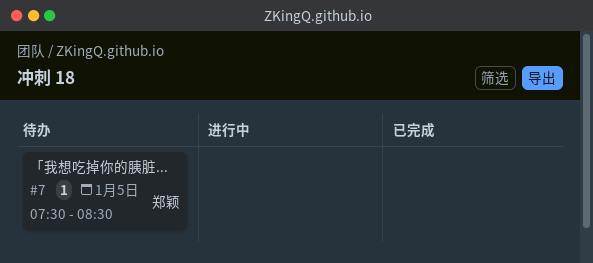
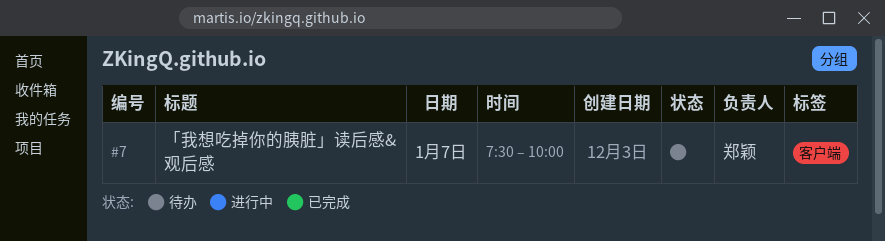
#7, day: Jan 5 -> Jan 7
#7, ends: 08:30 -> 10:00

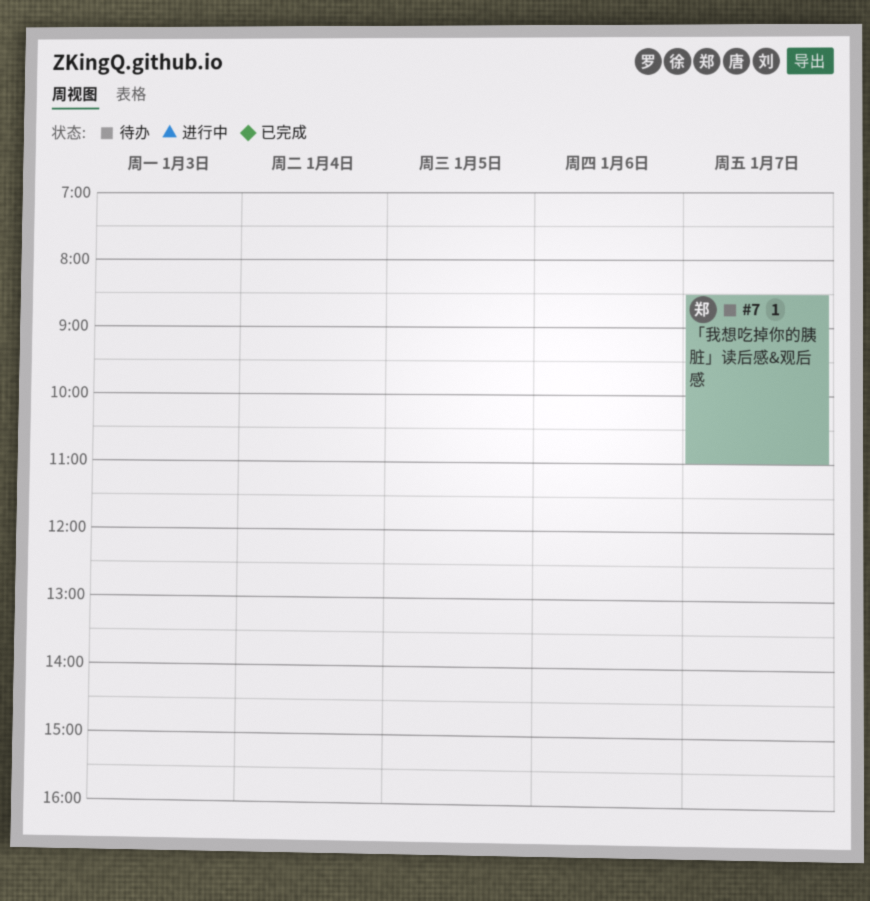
#7, begins: 07:30 -> 08:30
#7, ends: 10:00 -> 11:00

